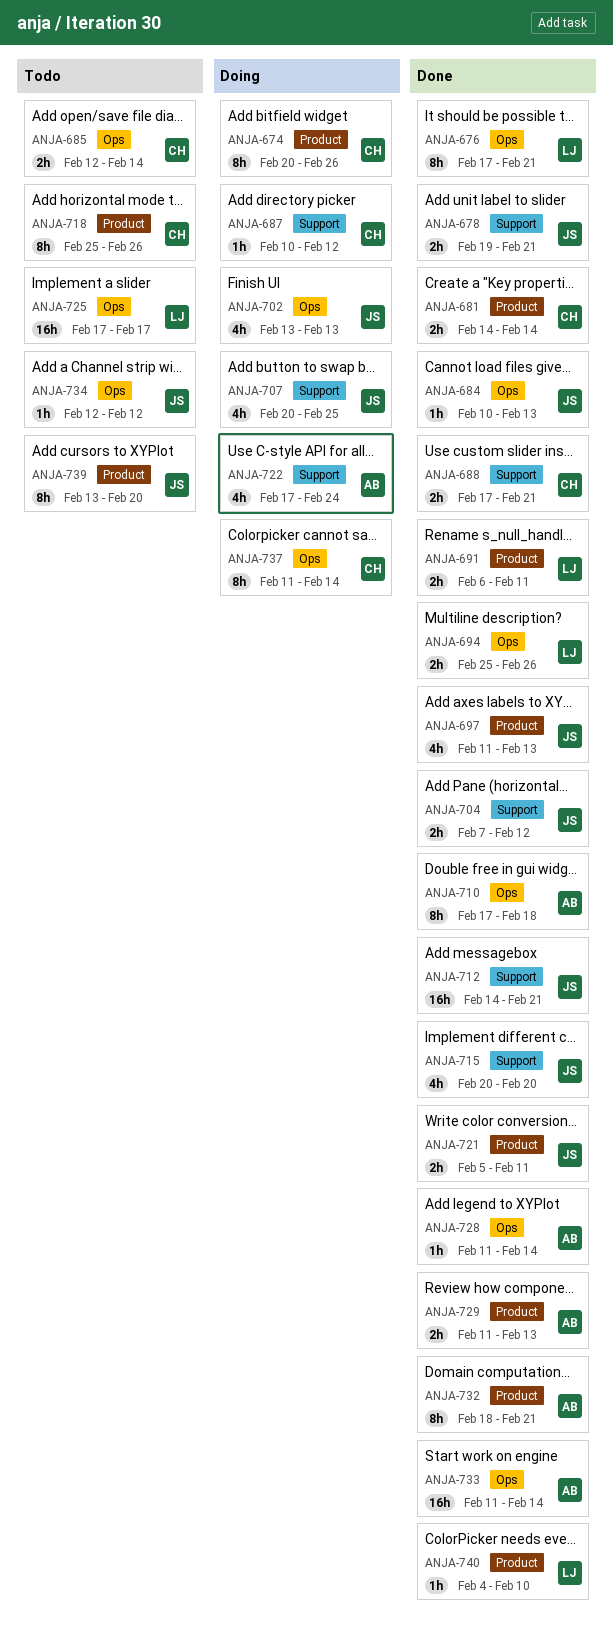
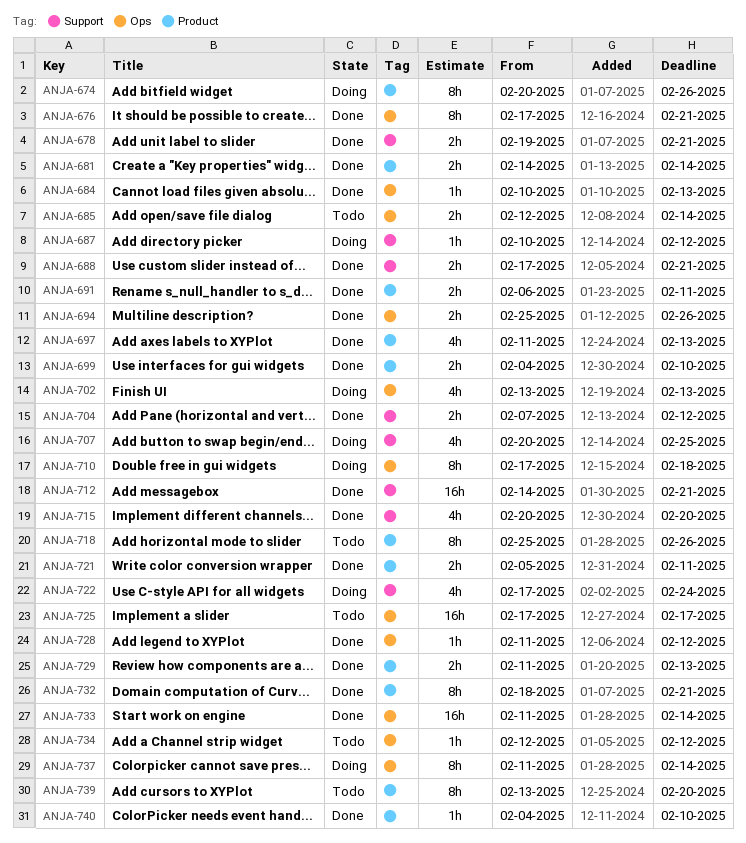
ANJA-699: none -> present
ANJA-710, status: Done -> Doing
ANJA-728, due: Feb 14 -> Feb 12

